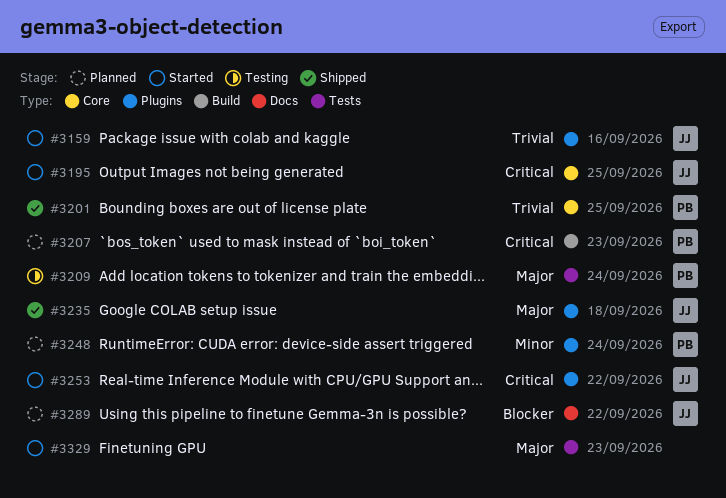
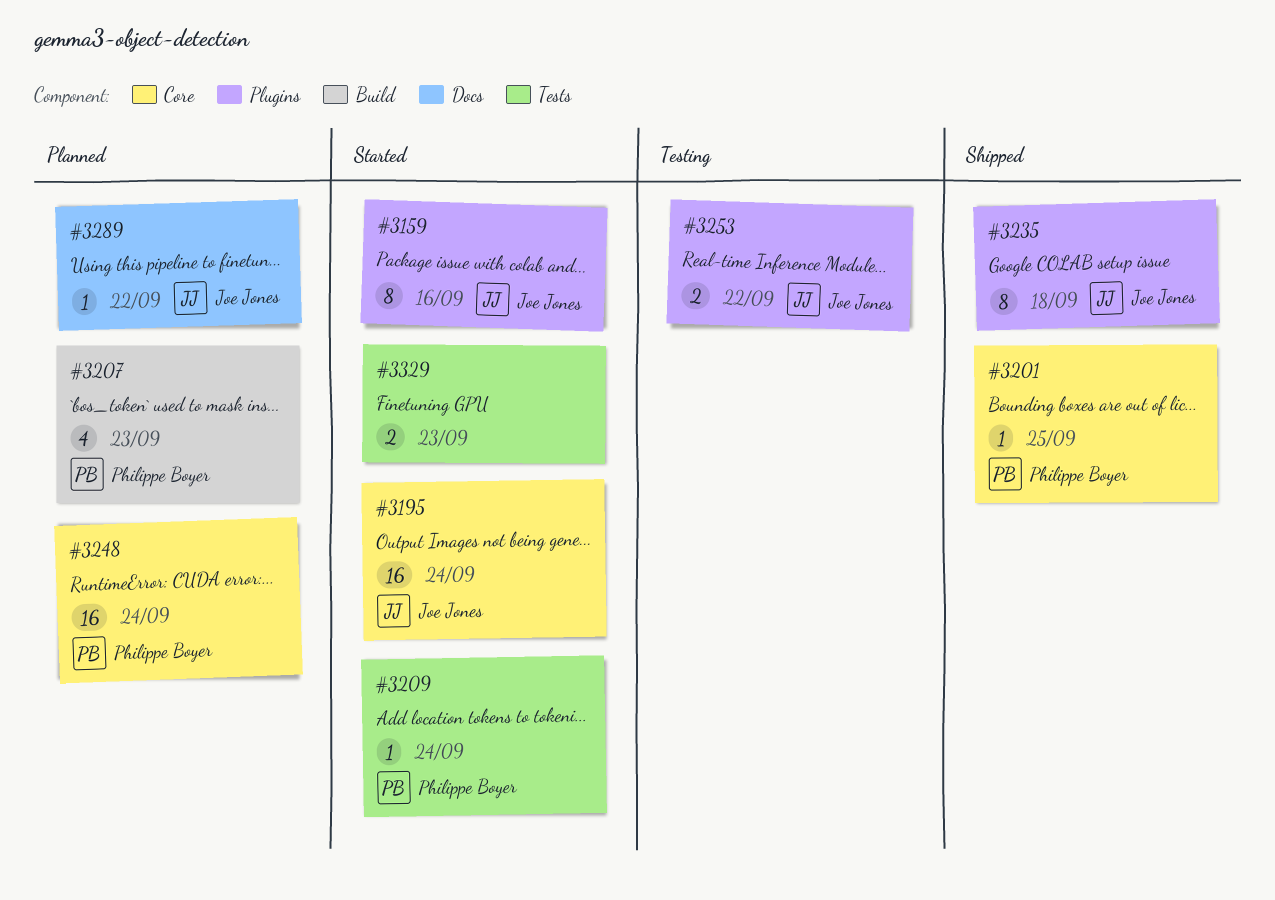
#3195, due: Sep 25 -> Sep 24
#3209, status: Testing -> Started
#3248, label: Plugins -> Core
#3253, status: Started -> Testing

